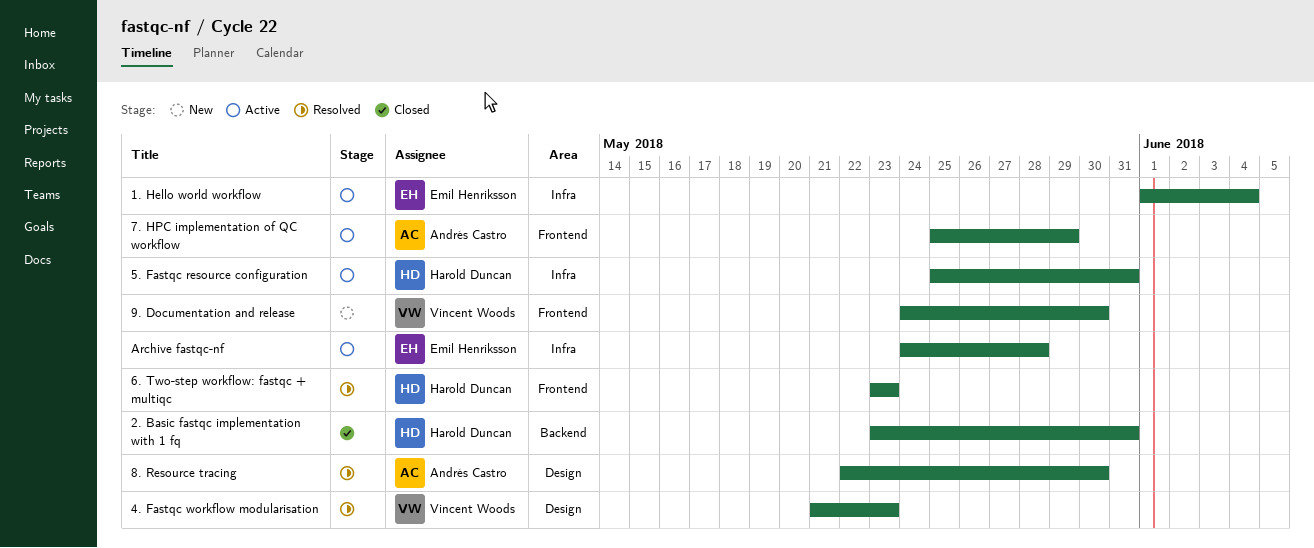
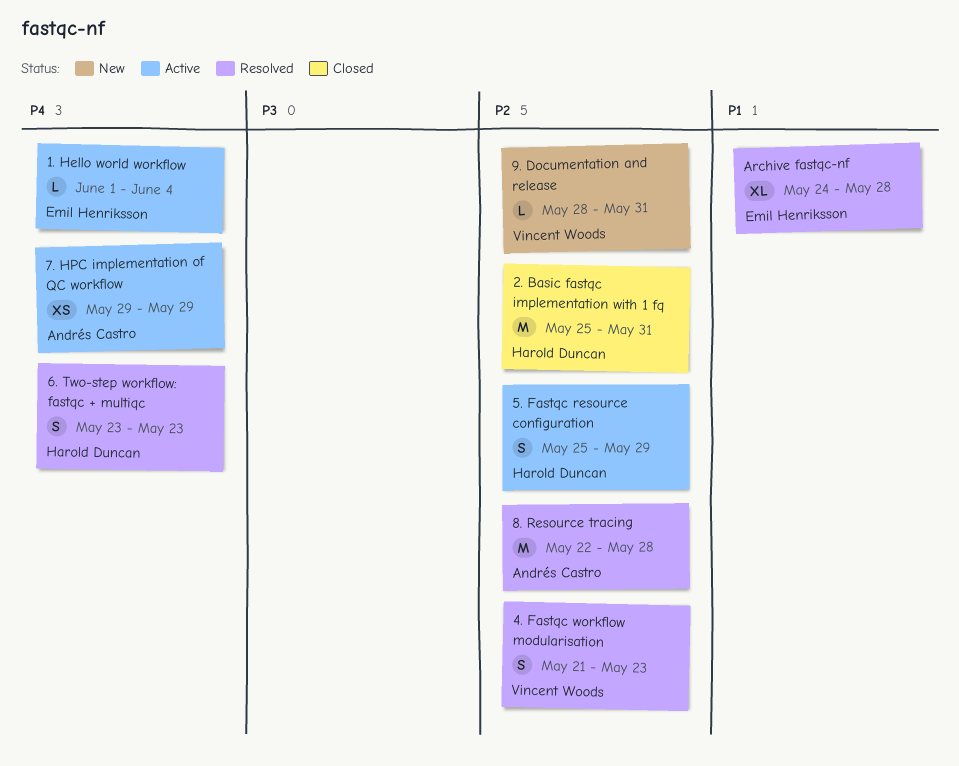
2. Basic fastqc implementation with 1 fq, start: May 23 -> May 25
5. Fastqc resource configuration, due: May 31 -> May 29
7. HPC implementation of QC workflow, start: May 25 -> May 29
8. Resource tracing, due: May 30 -> May 28
9. Documentation and release, start: May 24 -> May 28
9. Documentation and release, due: May 30 -> May 31
Archive fastqc-nf, status: Active -> Resolved

